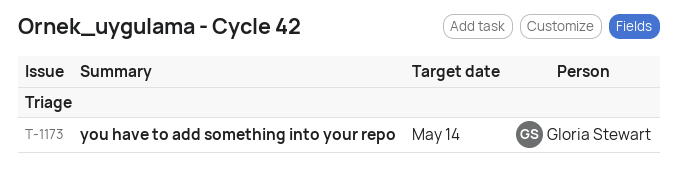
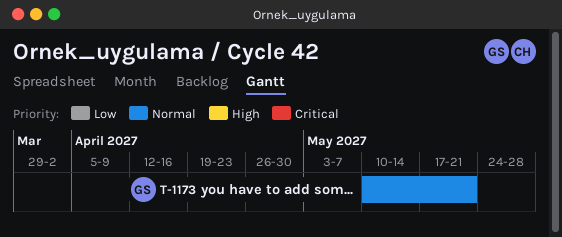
T-1173, due: May 14 -> May 21

